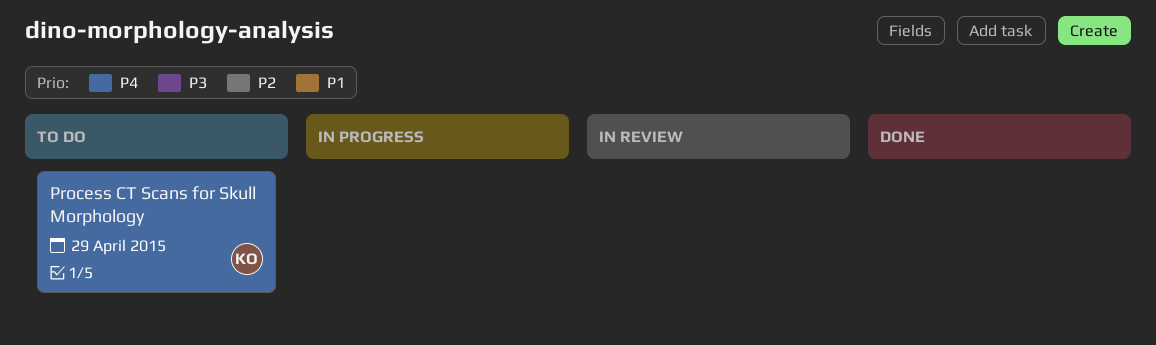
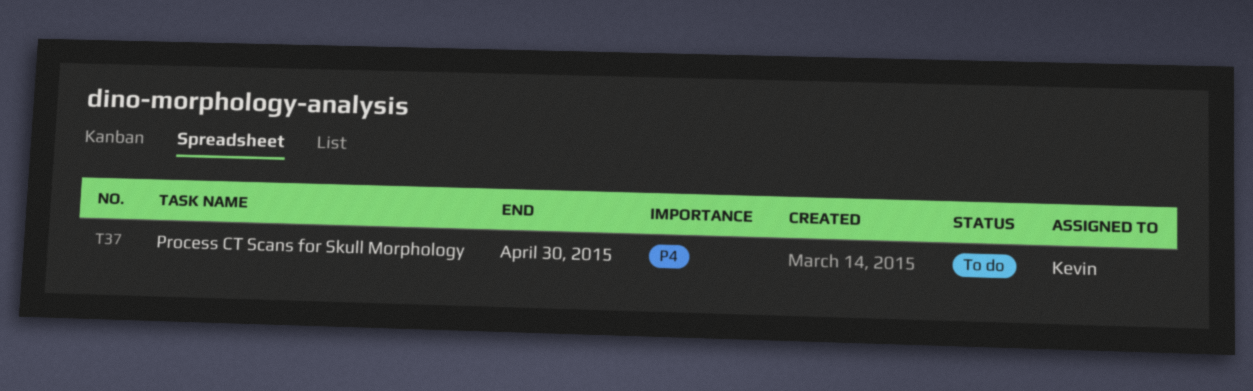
Process CT Scans for Skull Morphology, due: Apr 29 -> Apr 30

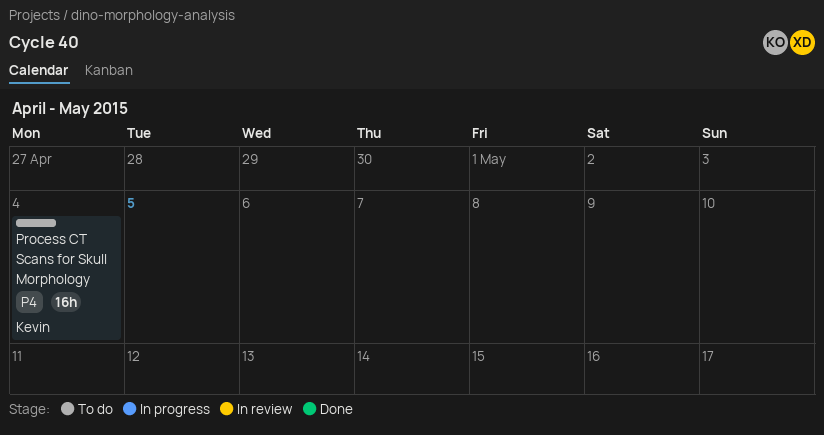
Process CT Scans for Skull Morphology, due: Apr 30 -> May 4

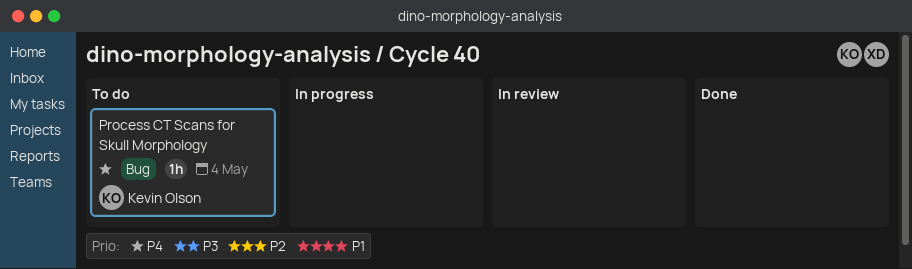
Process CT Scans for Skull Morphology, estimate: 16h -> 1h

